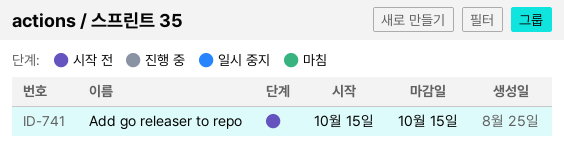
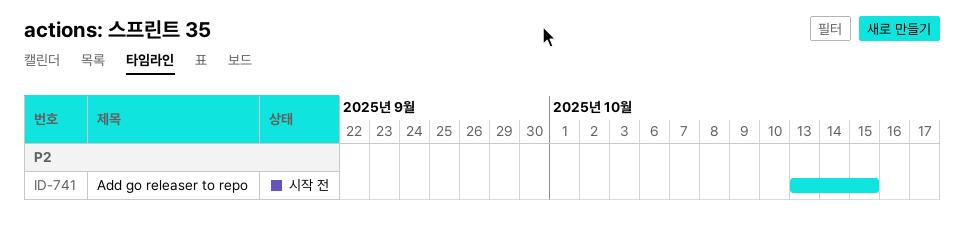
ID-741, start: Oct 15 -> Oct 13

